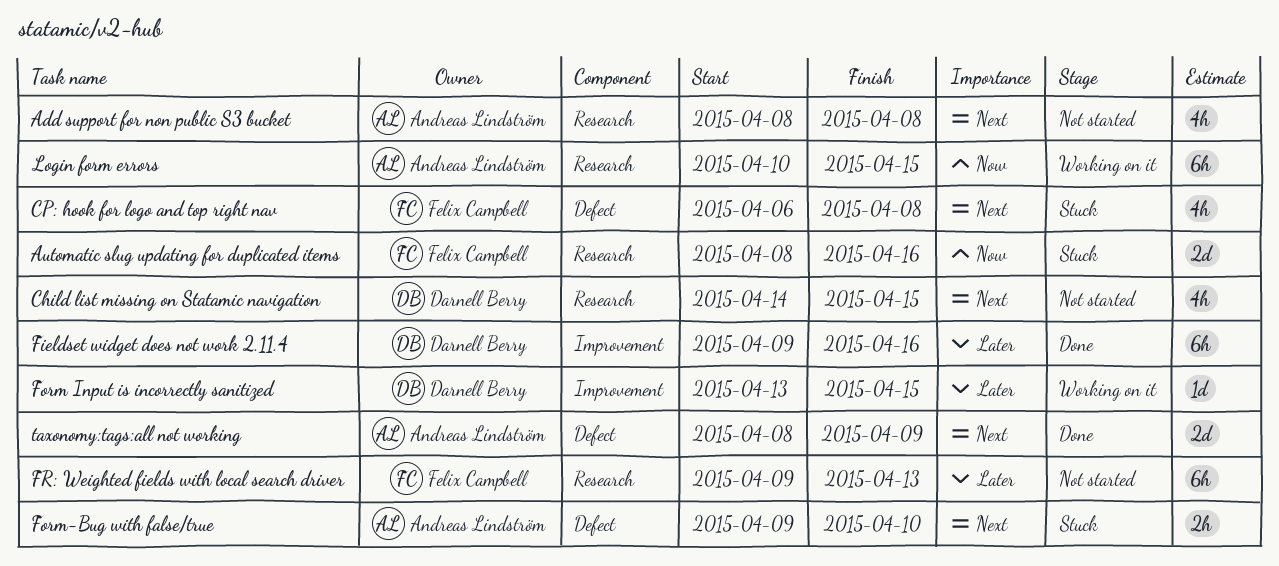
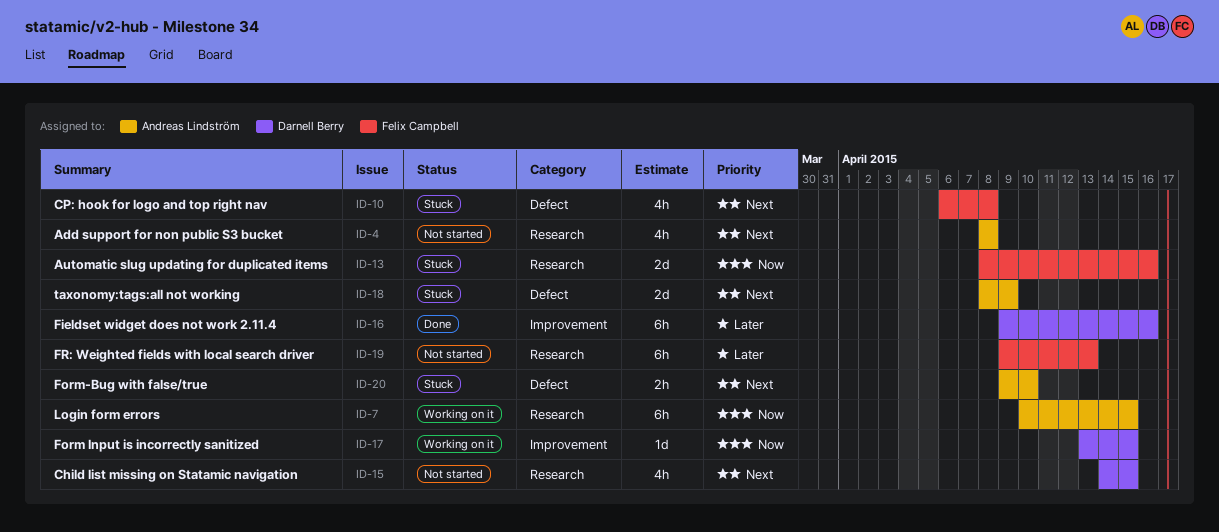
Form Input is incorrectly sanitized, priority: Later -> Now
taxonomy:tags:all not working, status: Done -> Stuck

